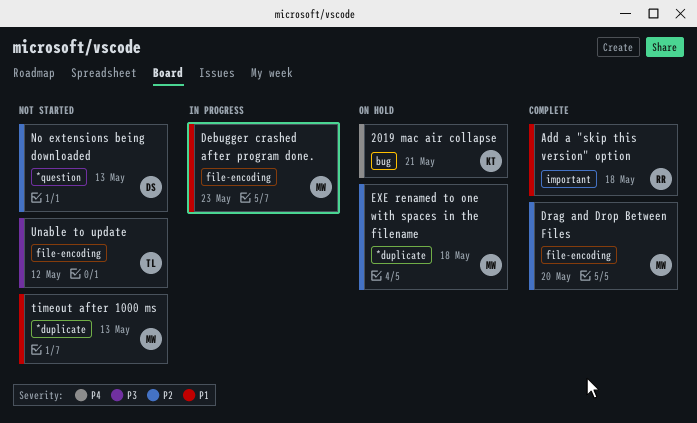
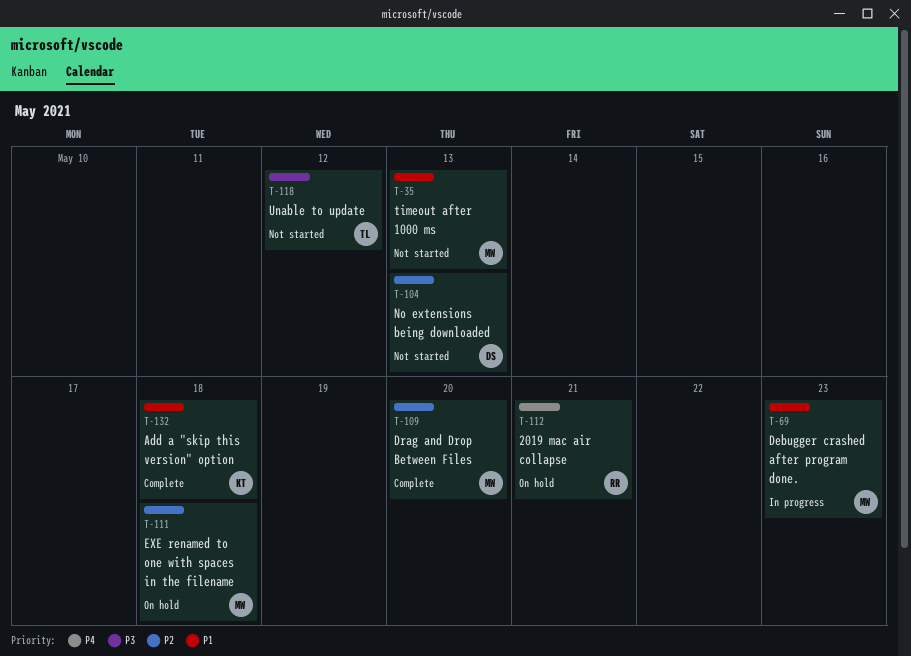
2019 mac air collapse, owner: KT -> RR
Add a "skip this version" option, owner: RR -> KT

